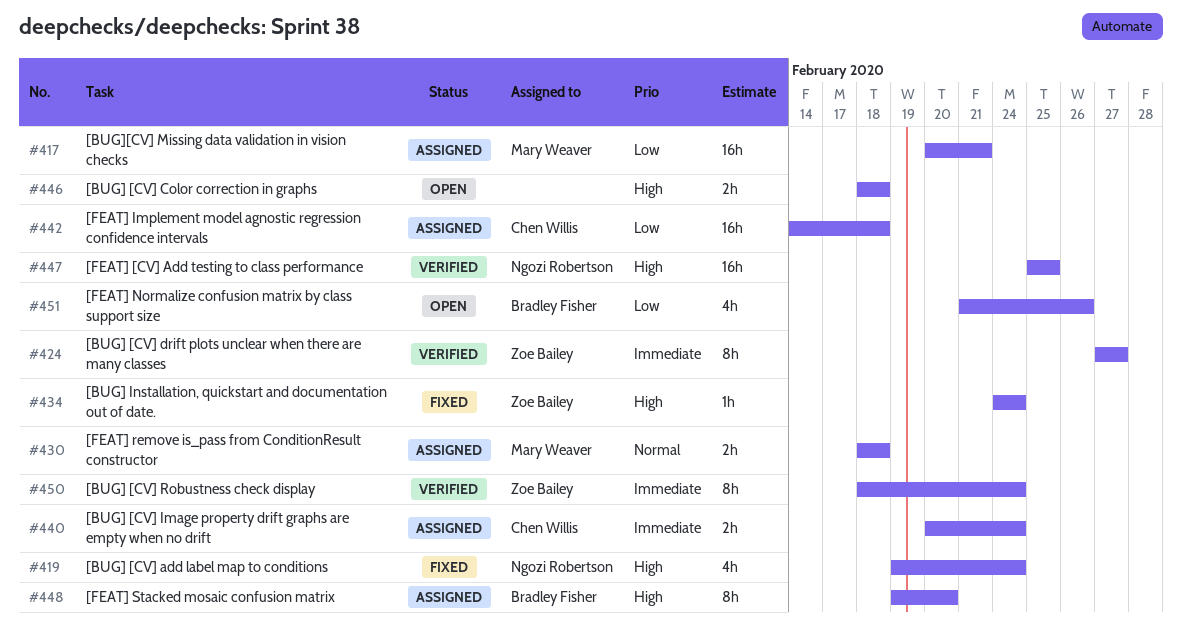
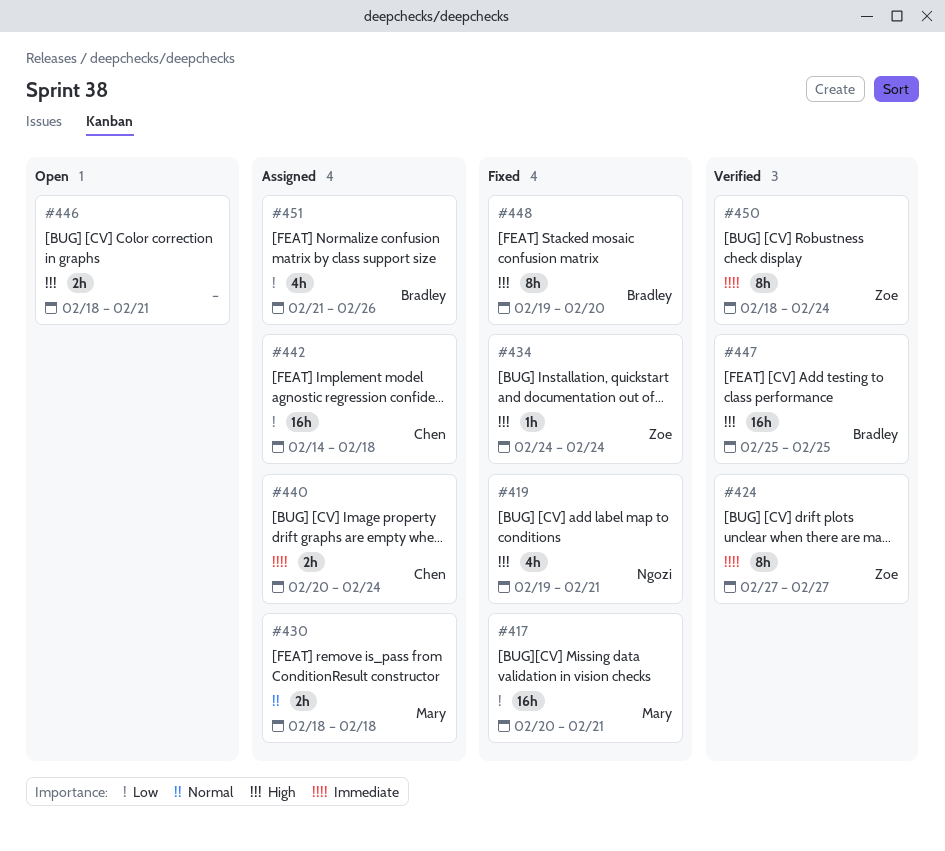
#417, status: Assigned -> Fixed
#419, due: Feb 24 -> Feb 21
#446, due: Feb 18 -> Feb 21
#447, owner: Ngozi Robertson -> Bradley Fisher
#448, status: Assigned -> Fixed
#451, status: Open -> Assigned

